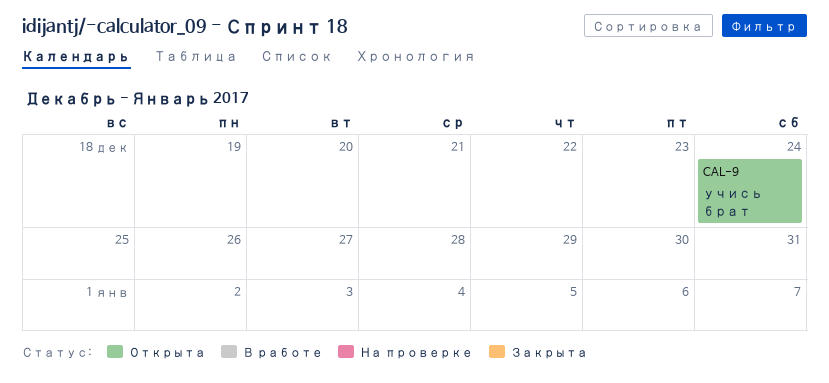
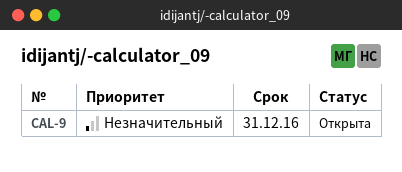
CAL-9, due: Dec 24 -> Dec 31

